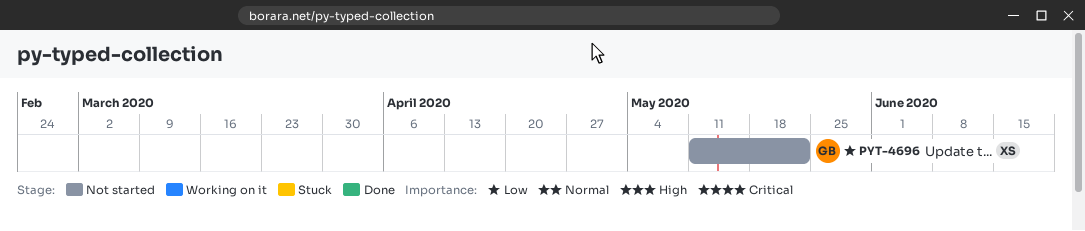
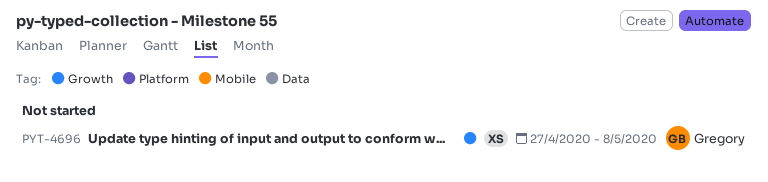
PYT-4696, start: May 11 -> Apr 27
PYT-4696, due: May 22 -> May 8

